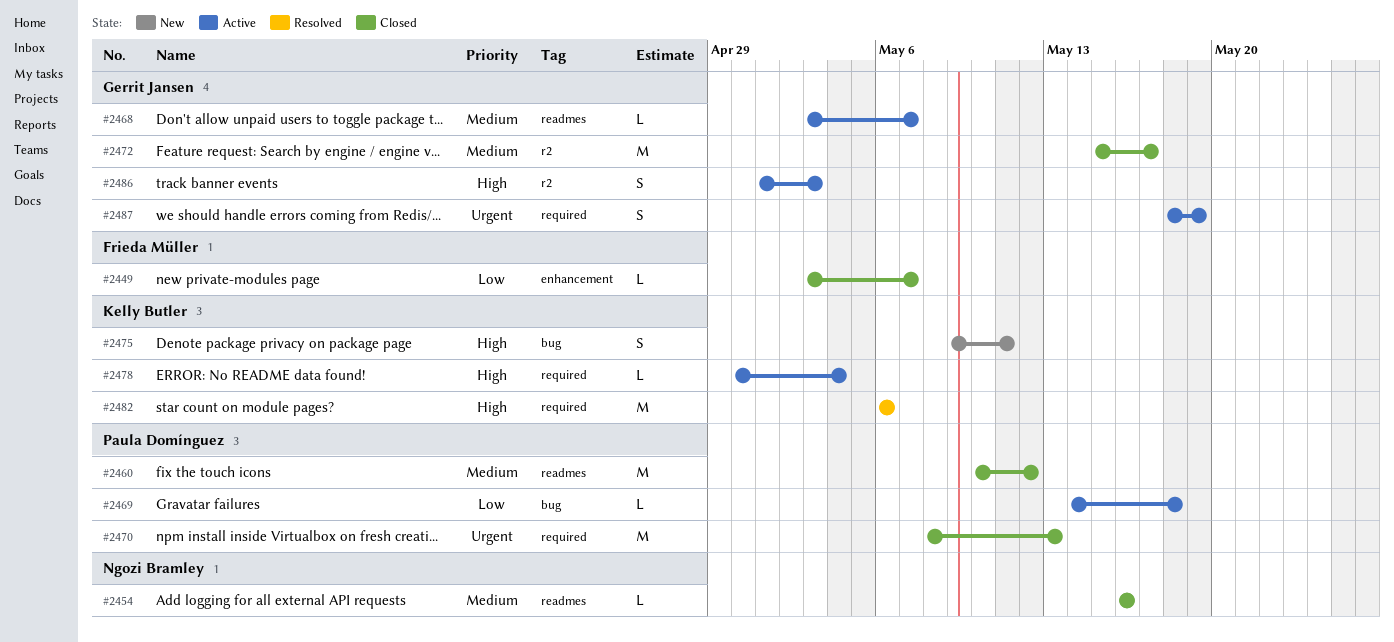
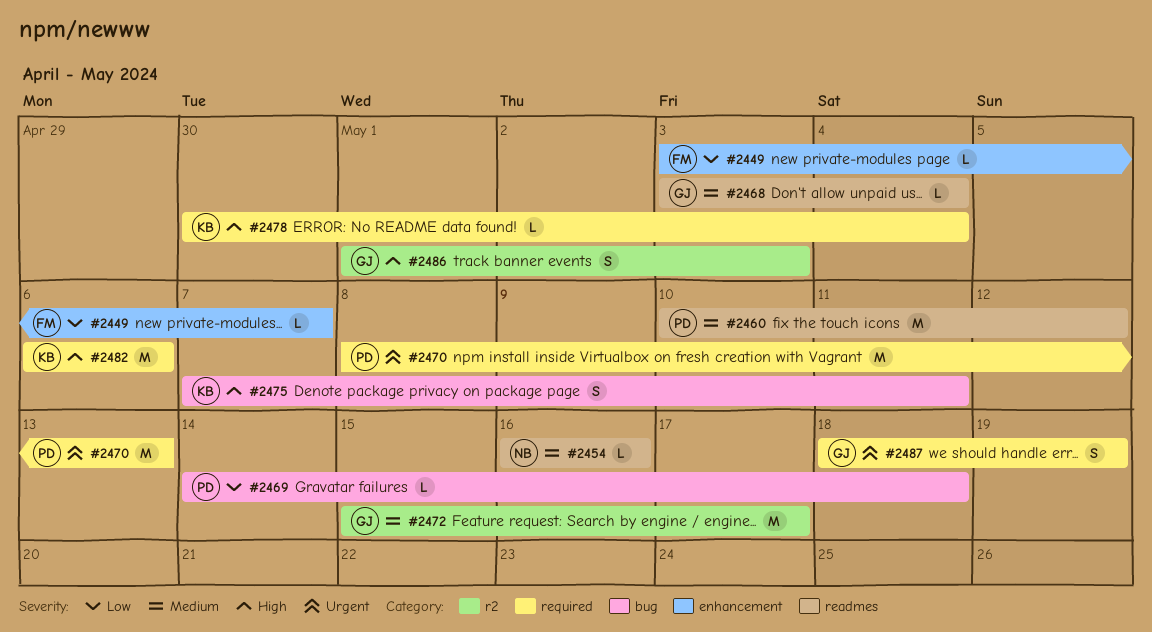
#2468, due: May 7 -> May 4
#2475, start: May 9 -> May 7

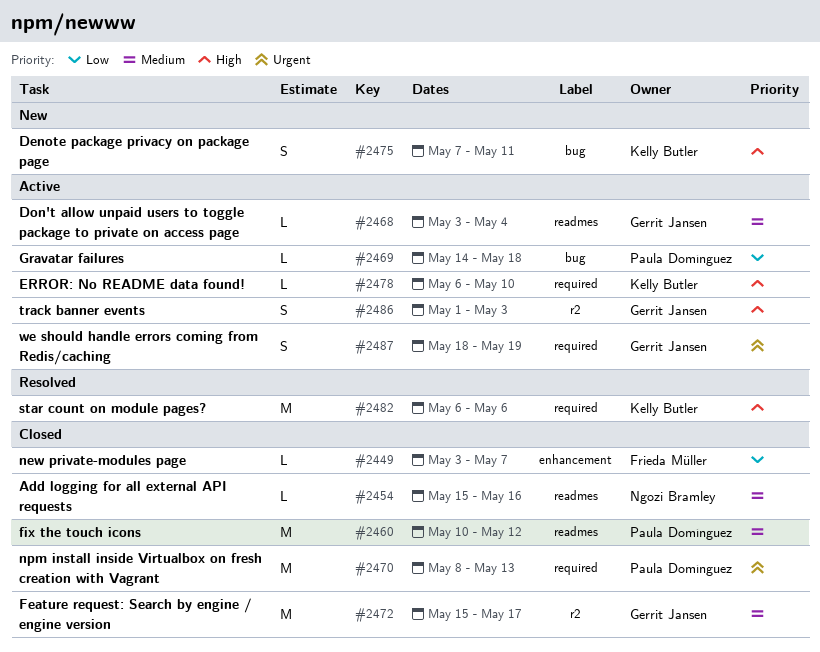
#2454, start: May 16 -> May 15
#2478, start: Apr 30 -> May 6
#2478, due: May 4 -> May 10

